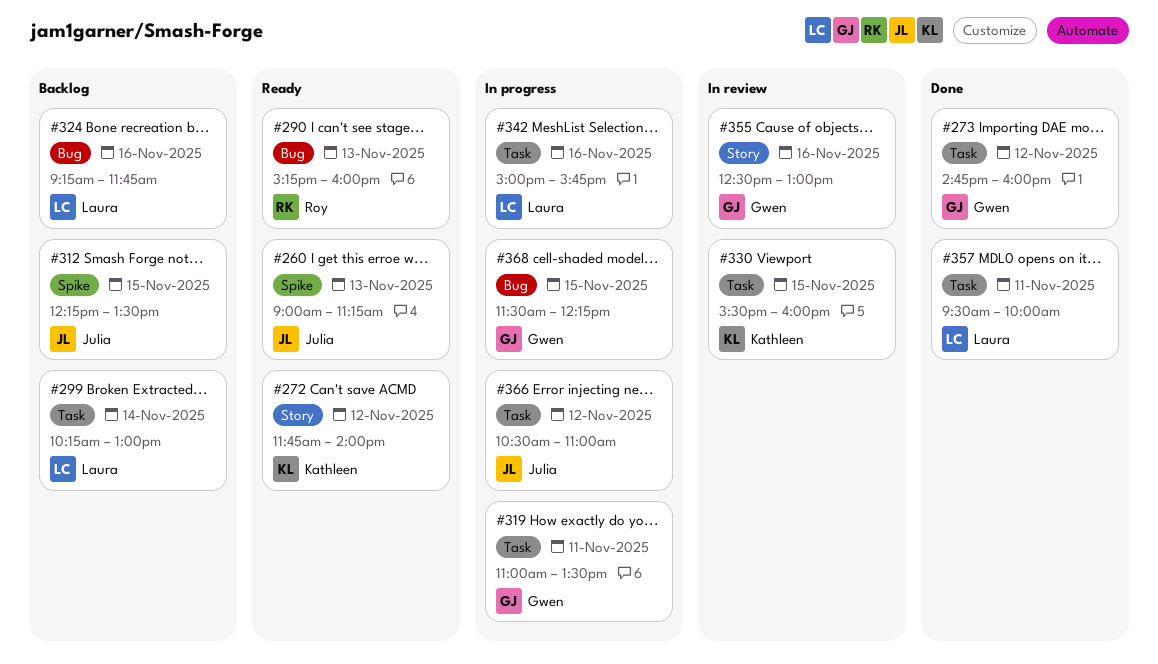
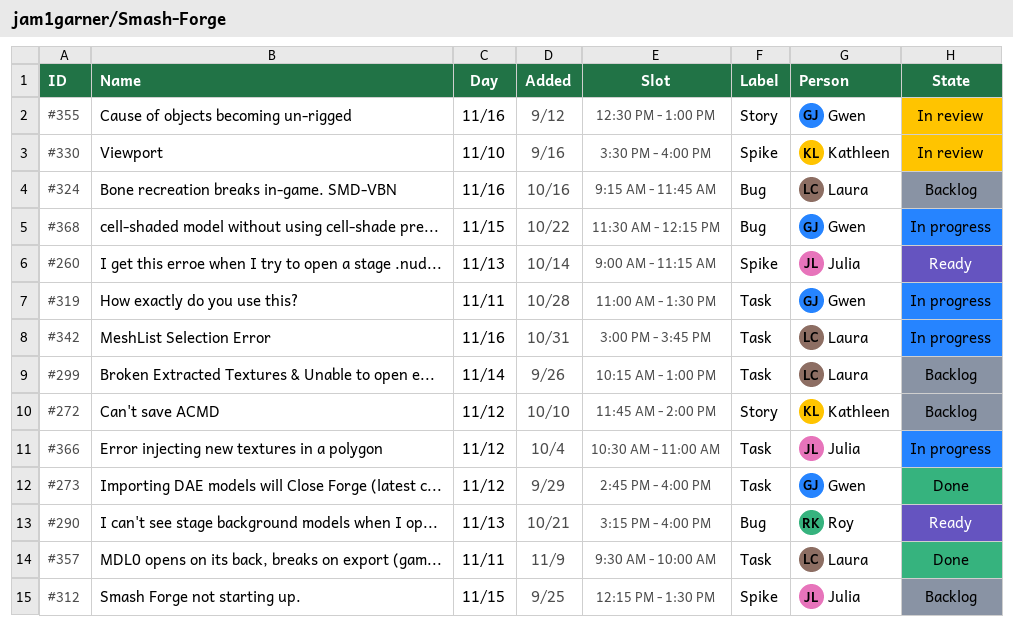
#272, status: Ready -> Backlog
#330, label: Task -> Spike
#330, day: Nov 15 -> Nov 10

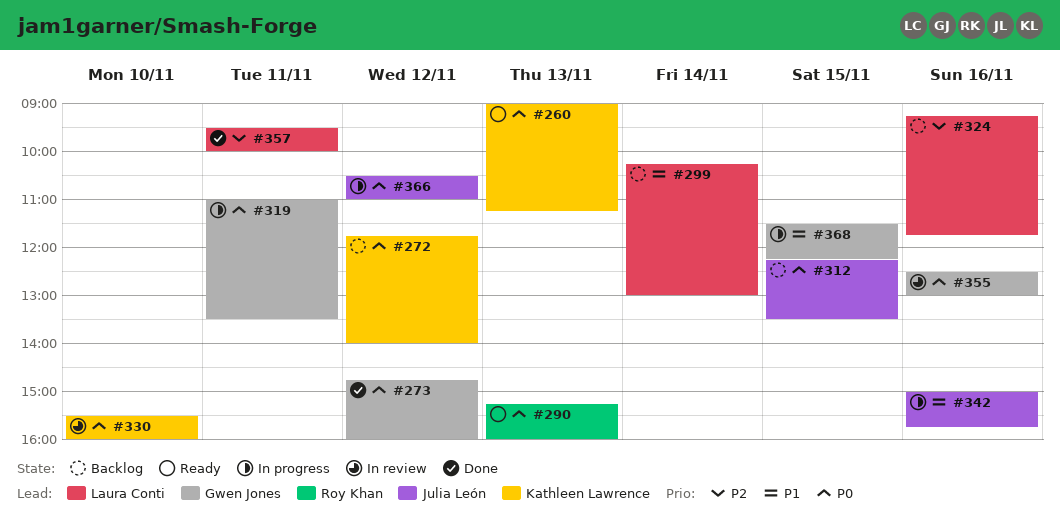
#260, owner: Julia León -> Kathleen Lawrence
#342, owner: Laura Conti -> Julia León

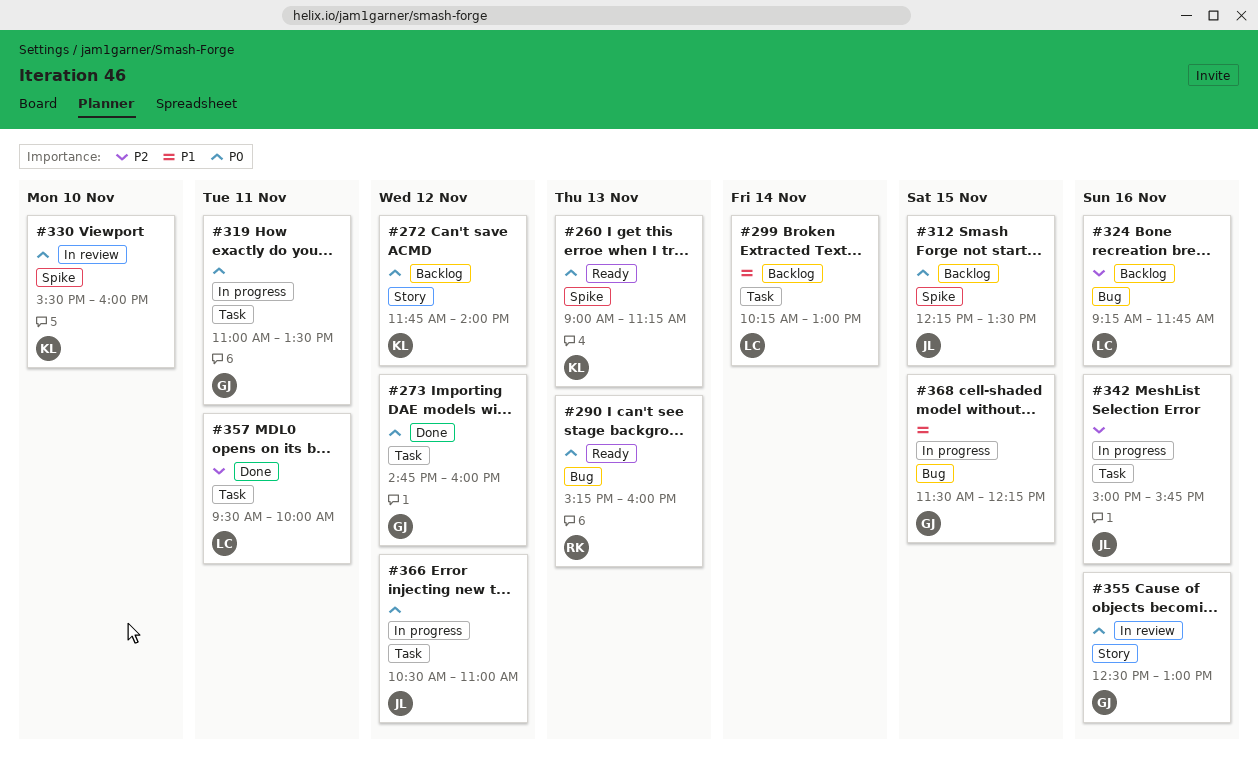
#342, priority: P1 -> P2

